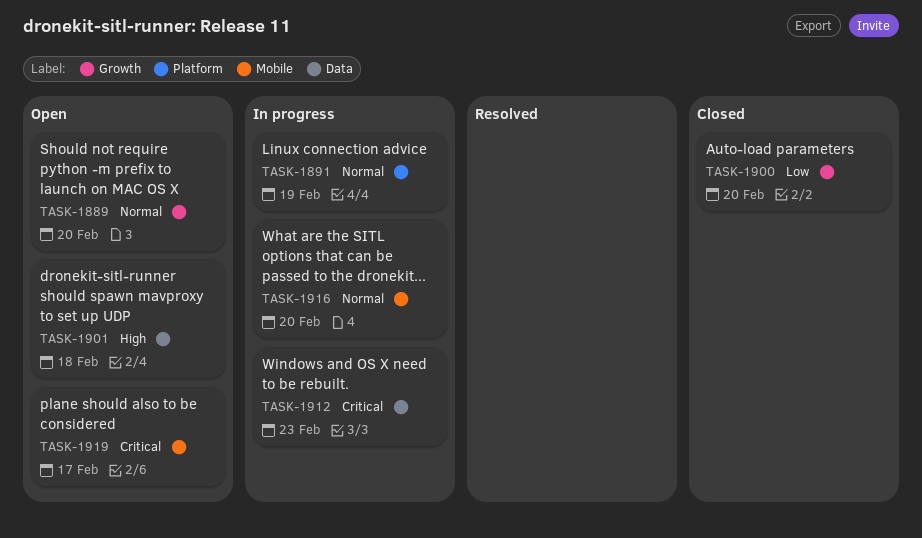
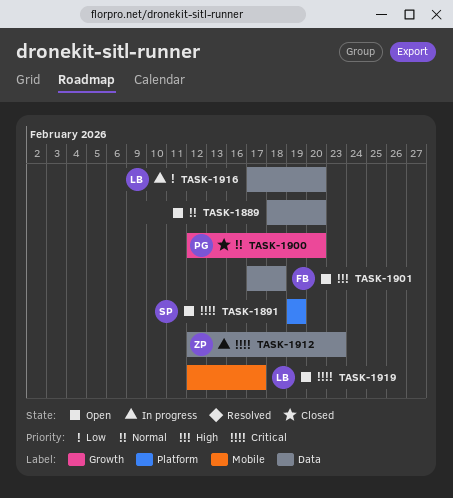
TASK-1889, label: Growth -> Data
TASK-1891, status: In progress -> Open
TASK-1891, priority: Normal -> Critical
TASK-1900, priority: Low -> Normal
TASK-1916, priority: Normal -> Low
TASK-1916, label: Mobile -> Data

